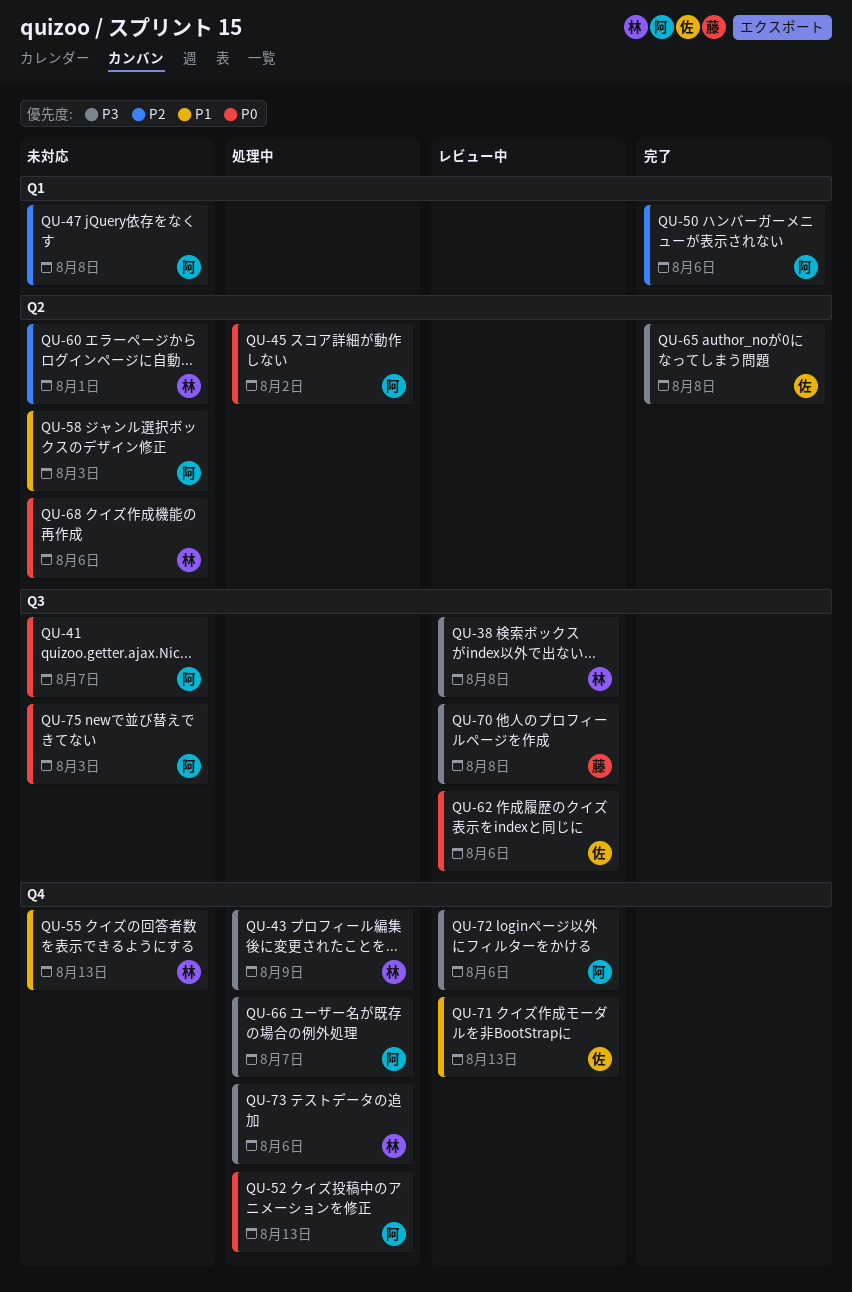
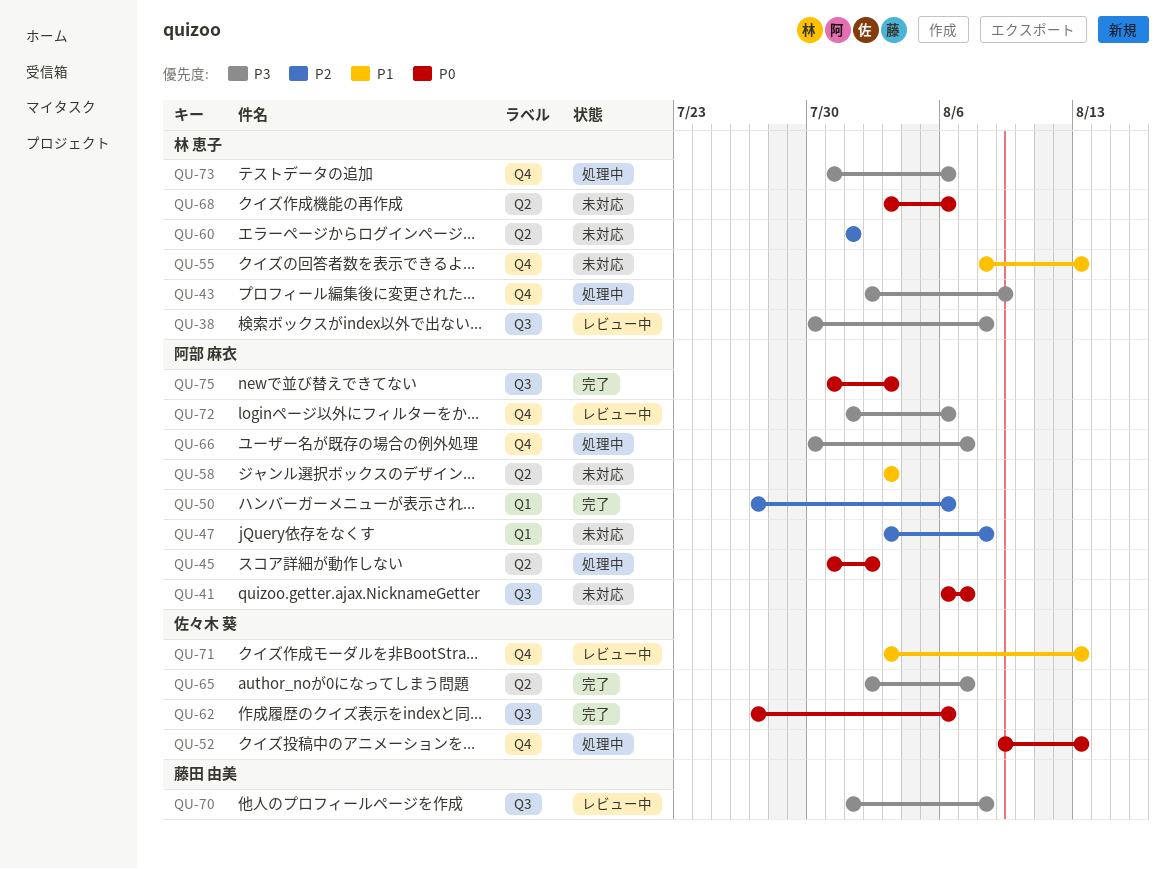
QU-52, owner: 阿部 麻衣 -> 佐々木 葵
QU-62, status: レビュー中 -> 完了
QU-65, due: Aug 8 -> Aug 7
QU-75, status: 未対応 -> 完了

